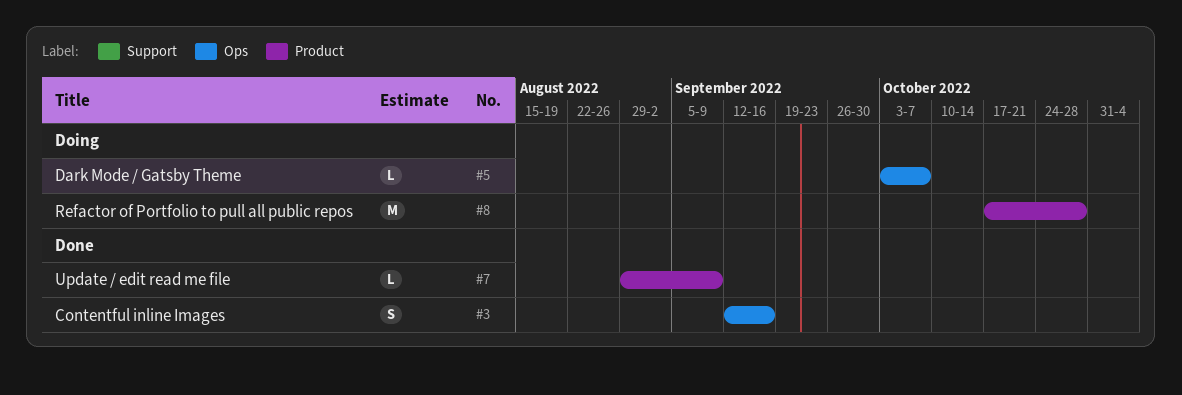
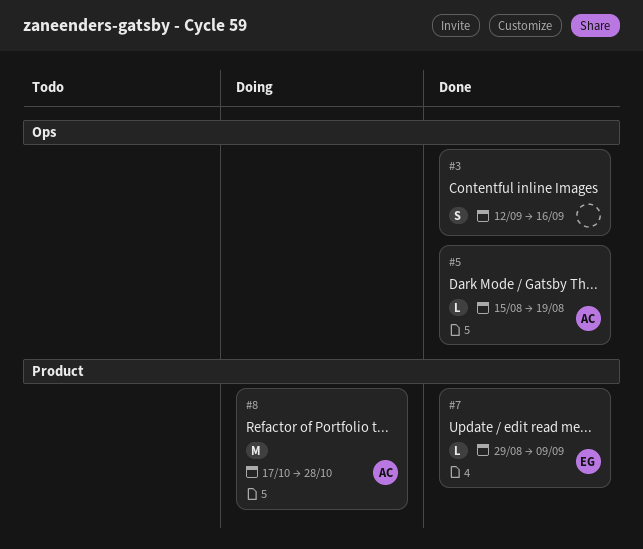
#5, status: Doing -> Done
#5, start: Oct 3 -> Aug 15
#5, due: Oct 7 -> Aug 19

